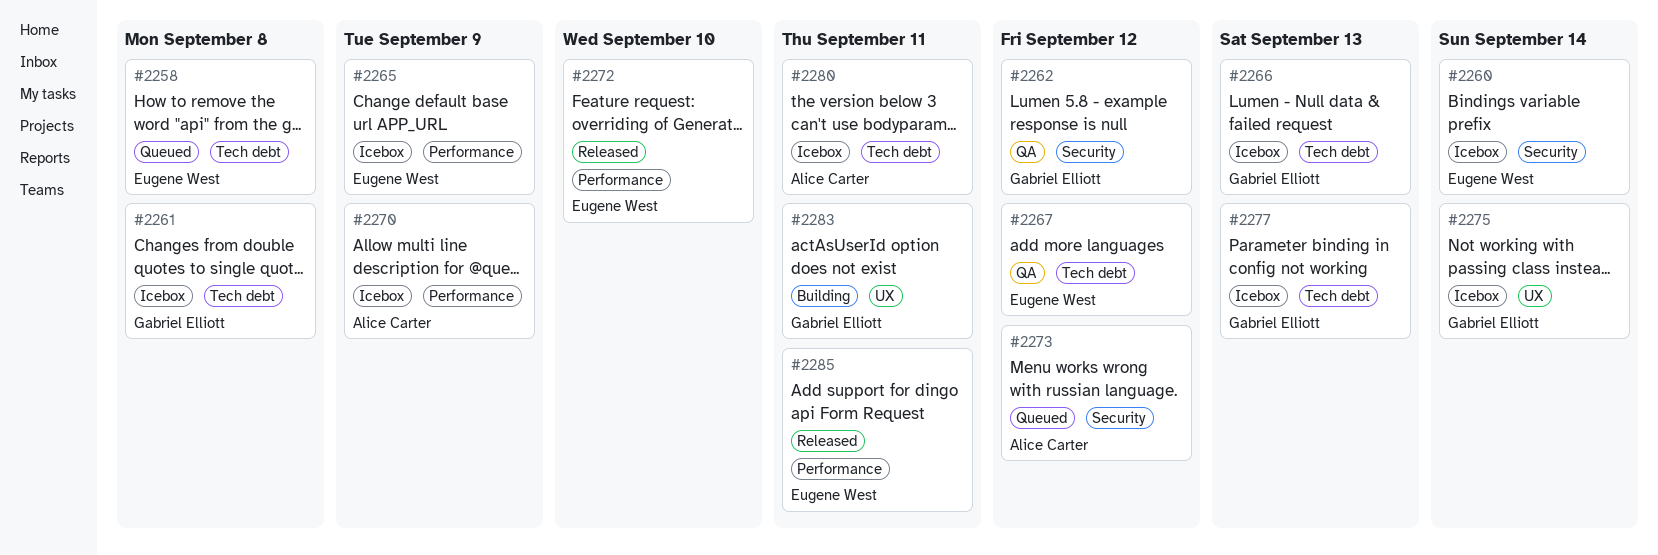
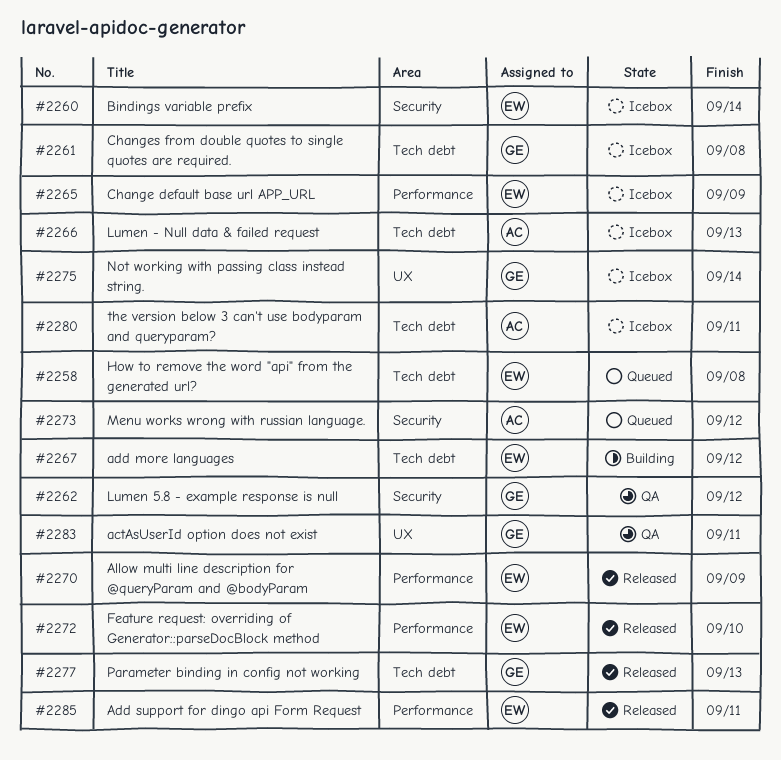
#2266, owner: Gabriel Elliott -> Alice Carter
#2267, status: QA -> Building
#2270, status: Icebox -> Released
#2270, owner: Alice Carter -> Eugene West
#2277, status: Icebox -> Released
#2283, status: Building -> QA

